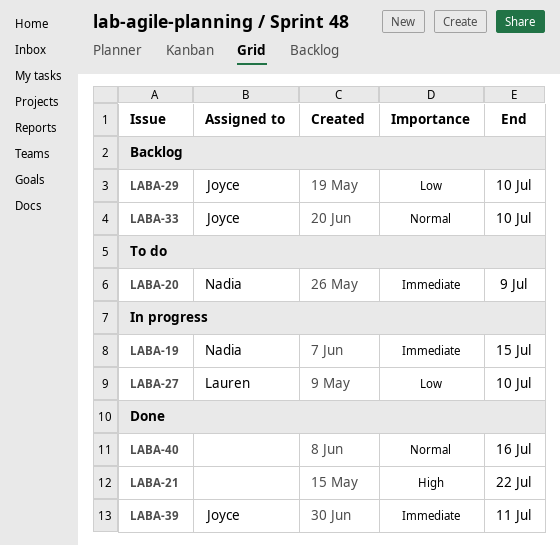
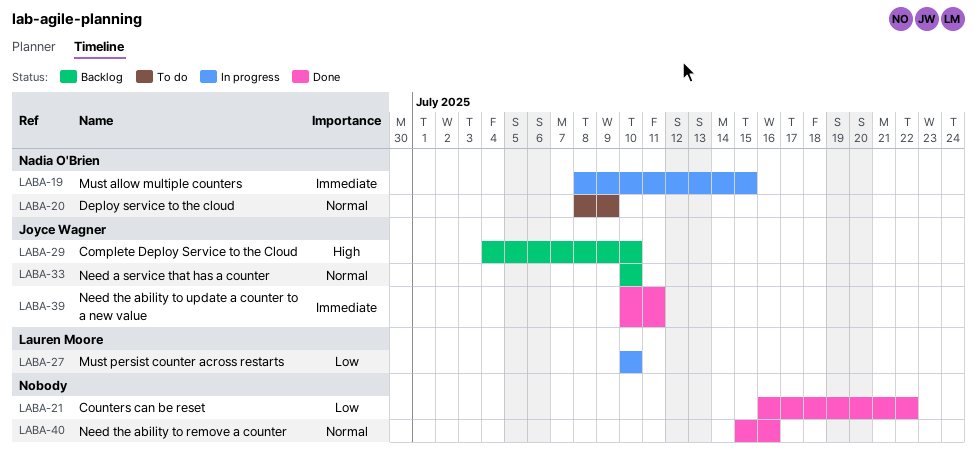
LABA-20, priority: Immediate -> Normal
LABA-21, priority: High -> Low
LABA-29, priority: Low -> High

